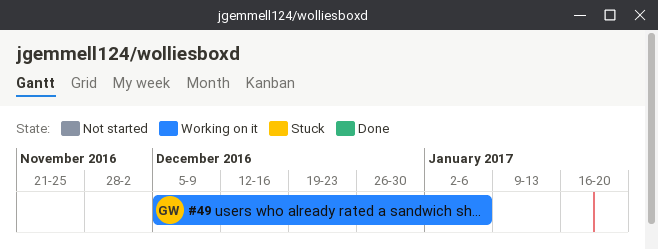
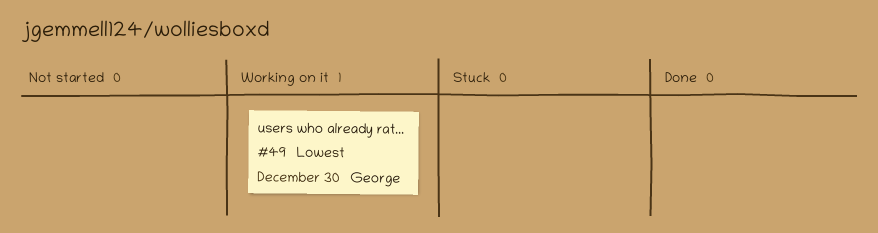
#49, due: Jan 6 -> Dec 30

